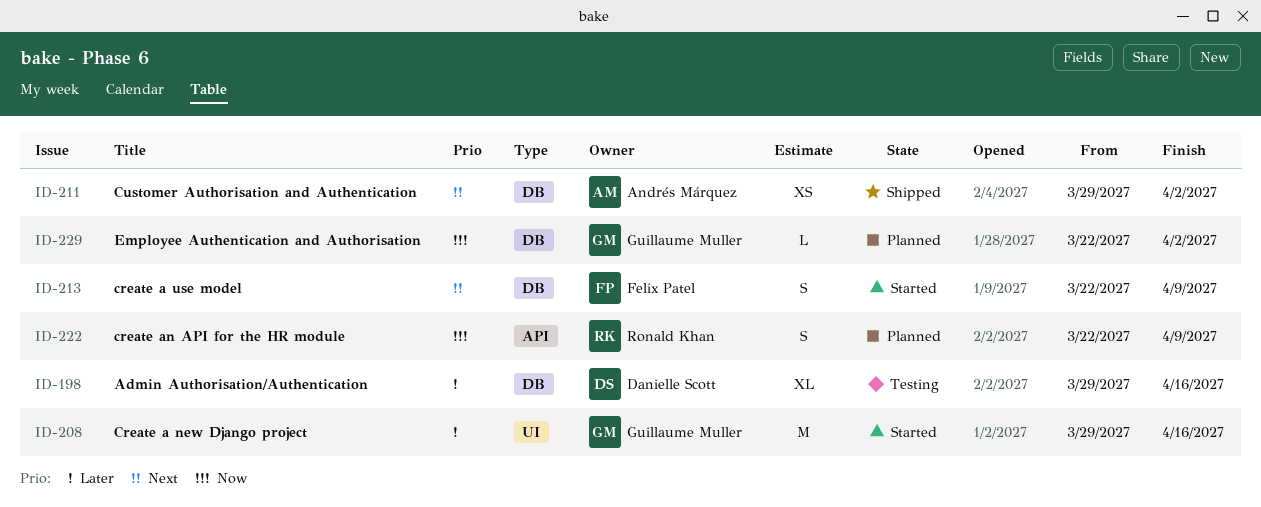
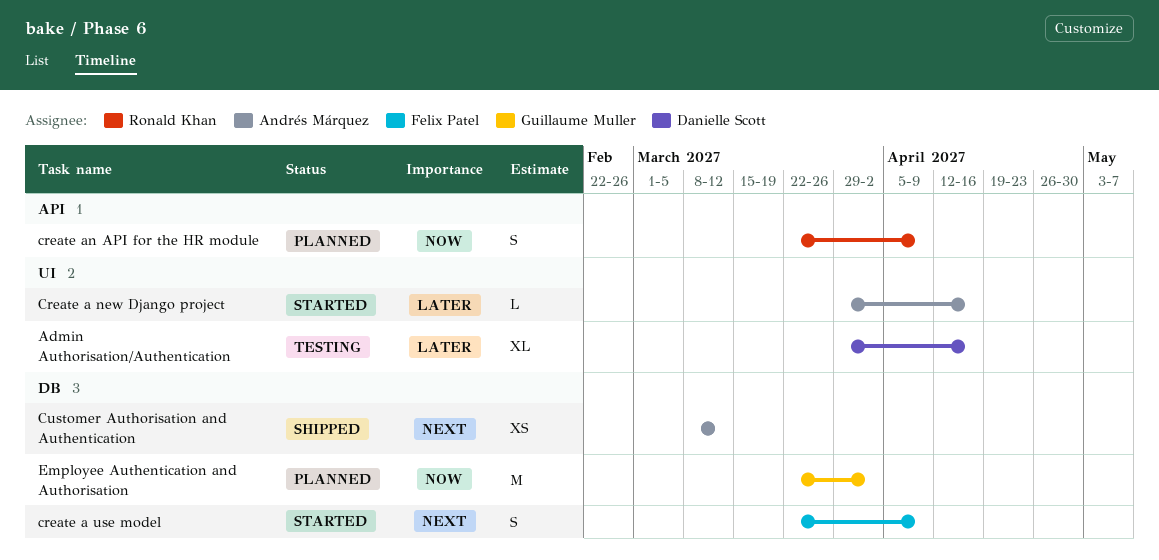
Admin Authorisation/Authentication, label: DB -> UI
Create a new Django project, owner: Guillaume Muller -> Andrés Márquez
Create a new Django project, estimate: M -> L
Customer Authorisation and Authentication, start: Mar 29 -> Mar 8
Customer Authorisation and Authentication, due: Apr 2 -> Mar 12
Employee Authentication and Authorisation, estimate: L -> M

